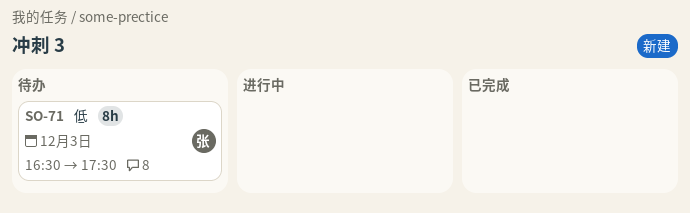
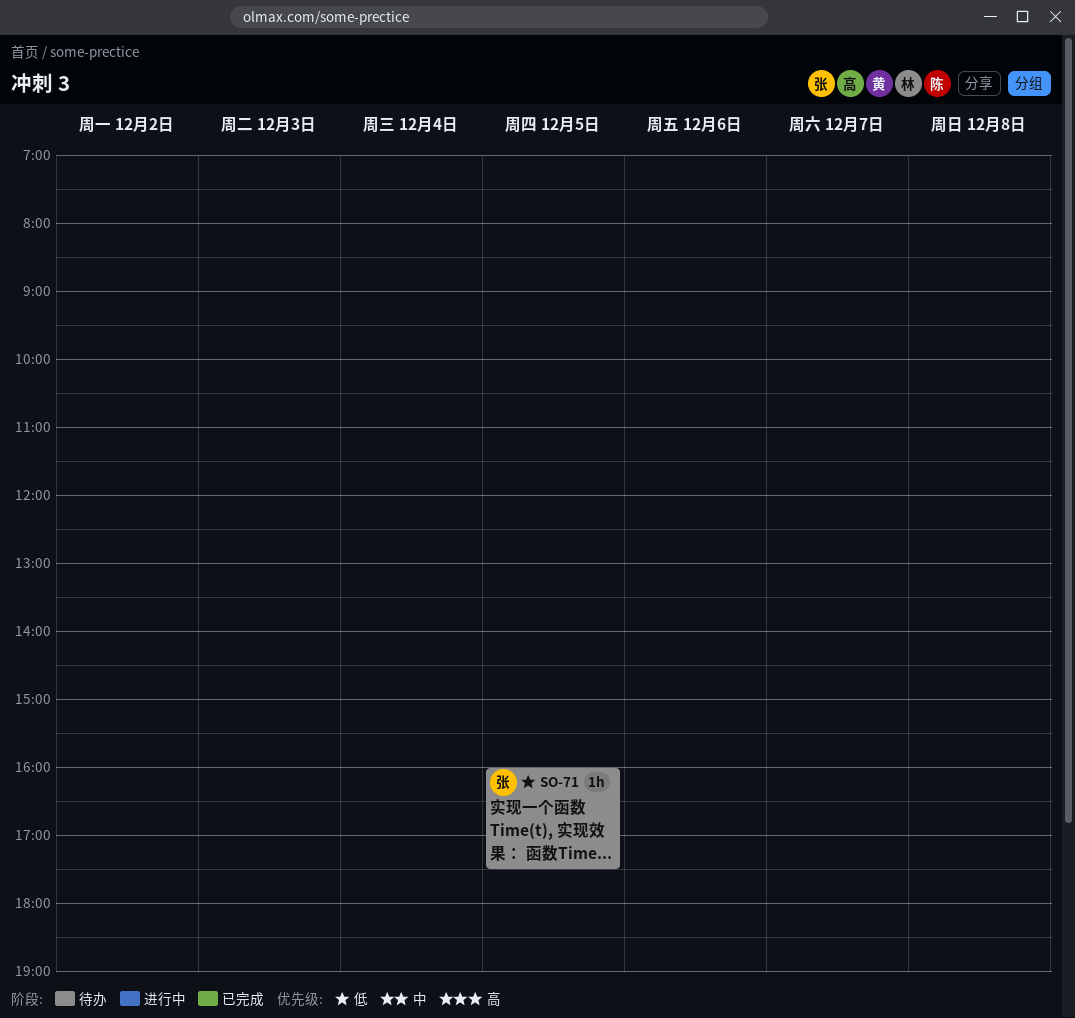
SO-71, estimate: 8h -> 1h
SO-71, day: Dec 3 -> Dec 5
SO-71, begins: 16:30 -> 16:00

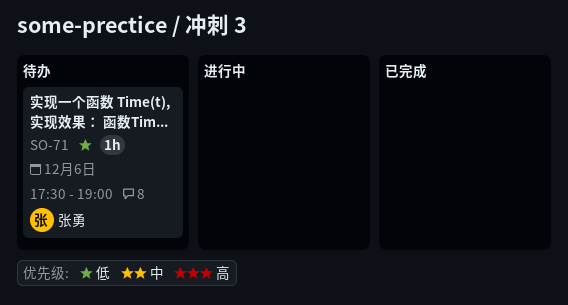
SO-71, day: Dec 5 -> Dec 6
SO-71, begins: 16:00 -> 17:30
SO-71, ends: 17:30 -> 19:00

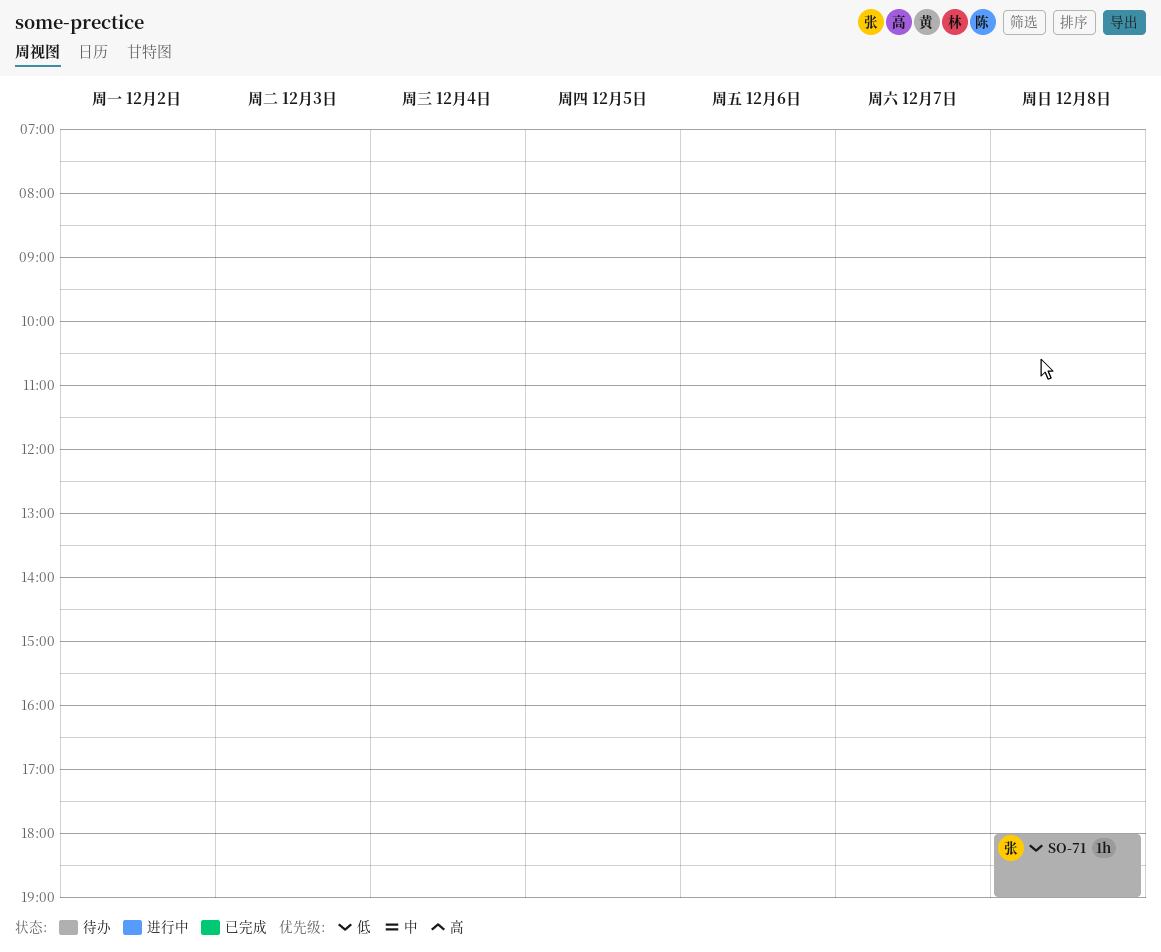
SO-71, day: Dec 6 -> Dec 8
SO-71, begins: 17:30 -> 18:00

